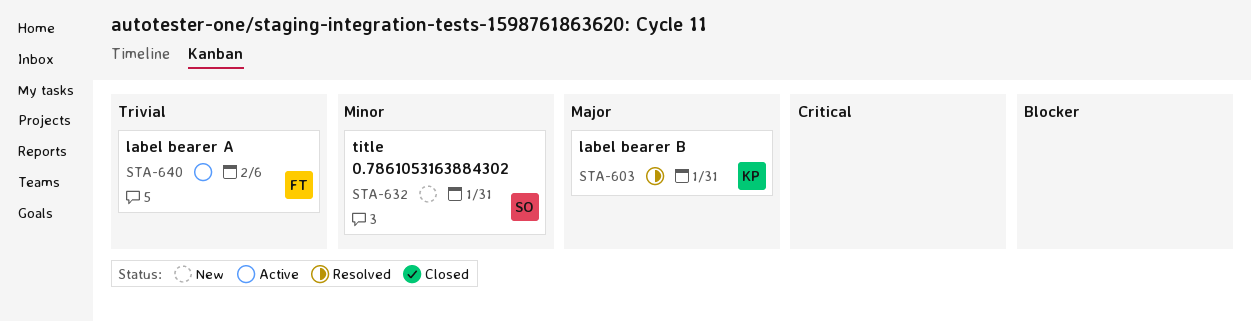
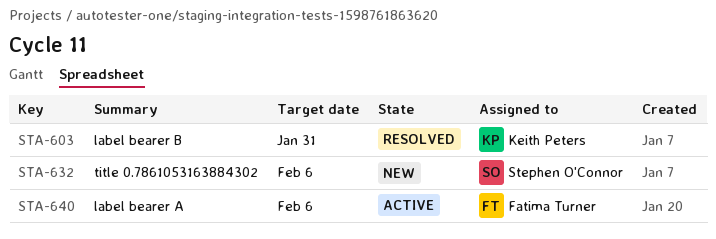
STA-632, due: Jan 31 -> Feb 6

